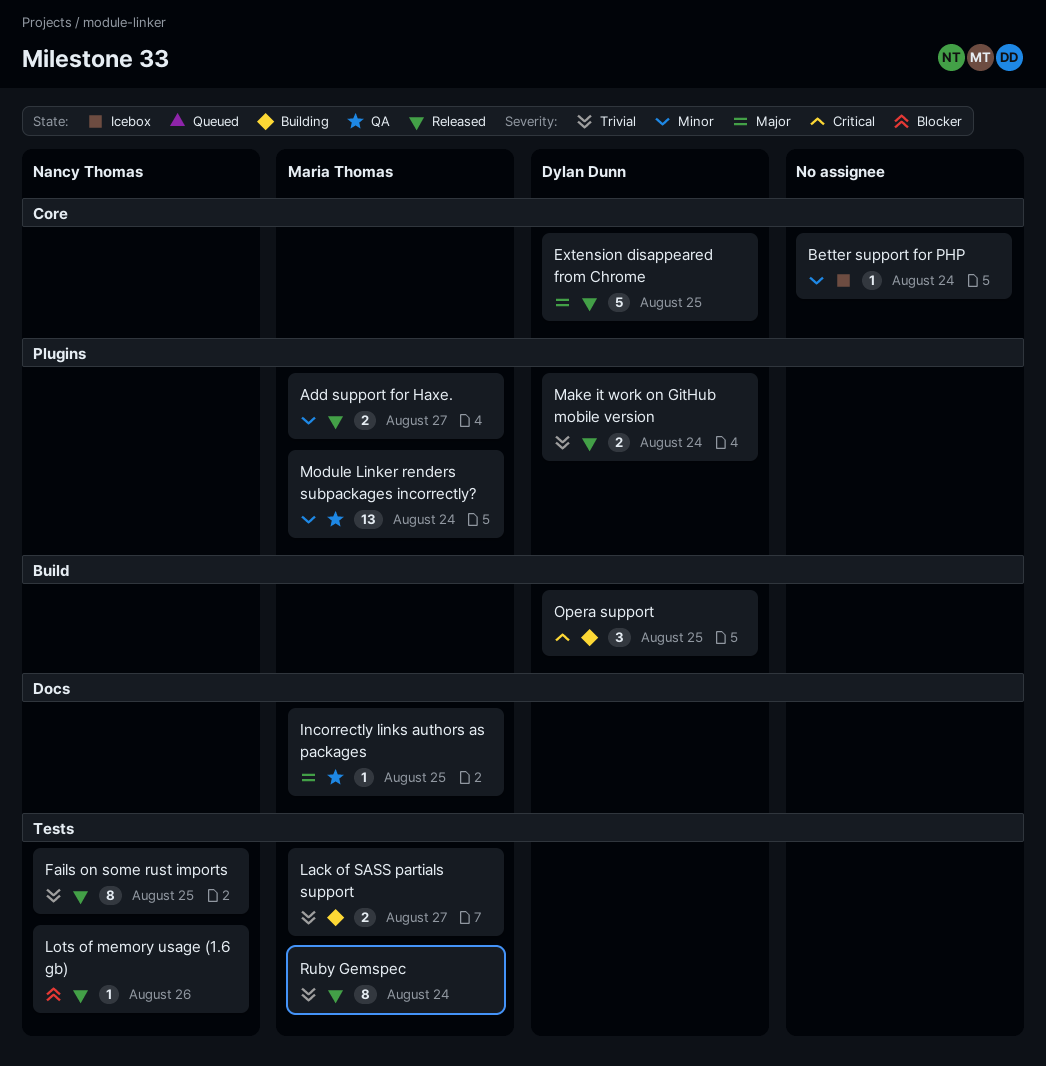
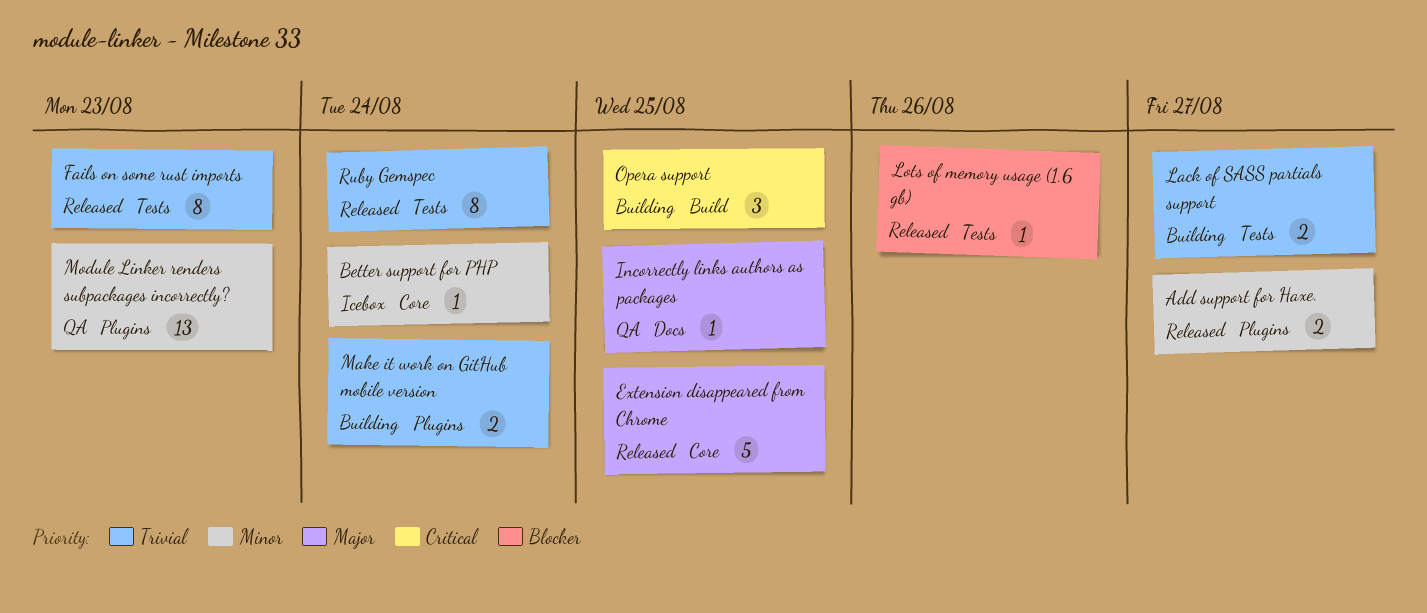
Fails on some rust imports, due: Aug 25 -> Aug 23
Make it work on GitHub mobile version, status: Released -> Building
Module Linker renders subpackages incorrectly?, due: Aug 24 -> Aug 23

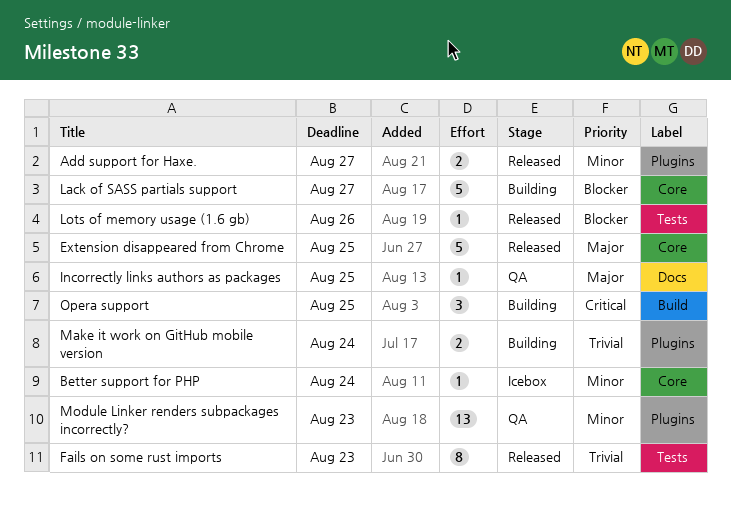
Lack of SASS partials support, priority: Trivial -> Blocker
Lack of SASS partials support, label: Tests -> Core
Lack of SASS partials support, estimate: 2 -> 5
Ruby Gemspec: present -> none

